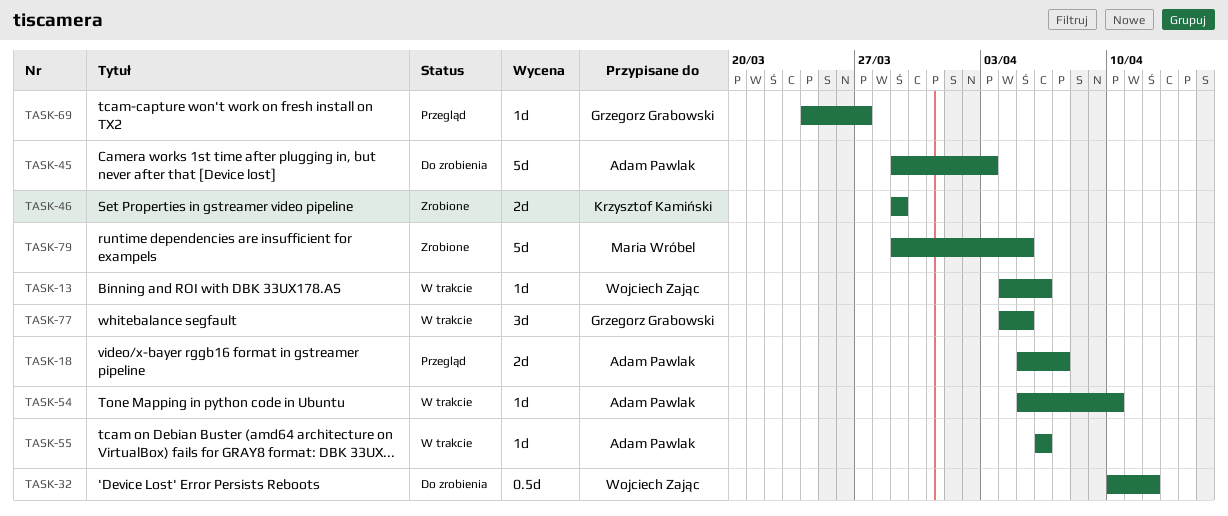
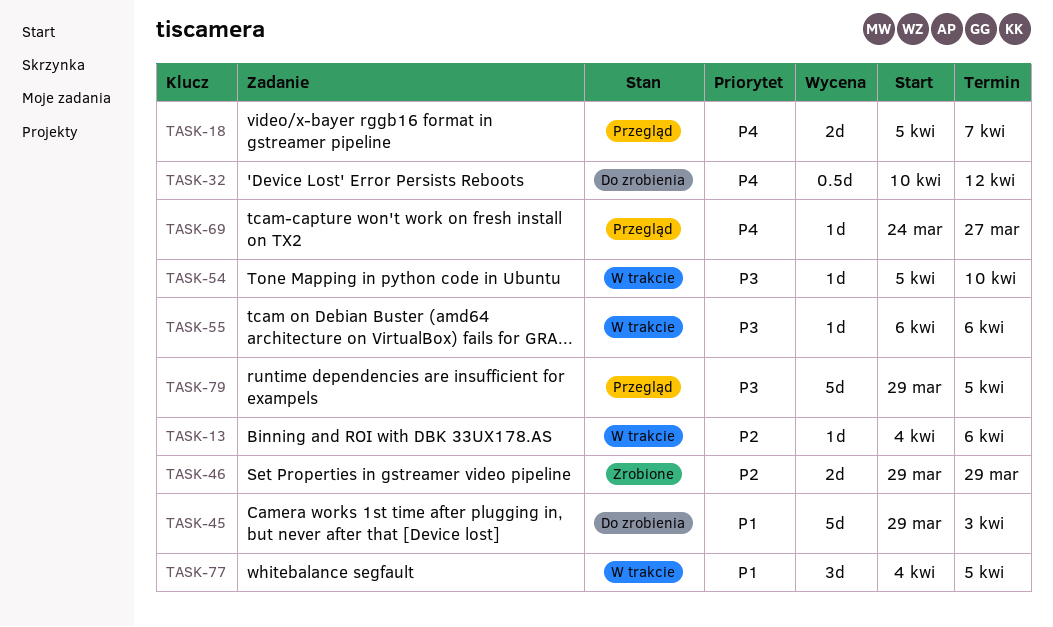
TASK-79, status: Zrobione -> Przegląd

